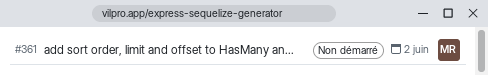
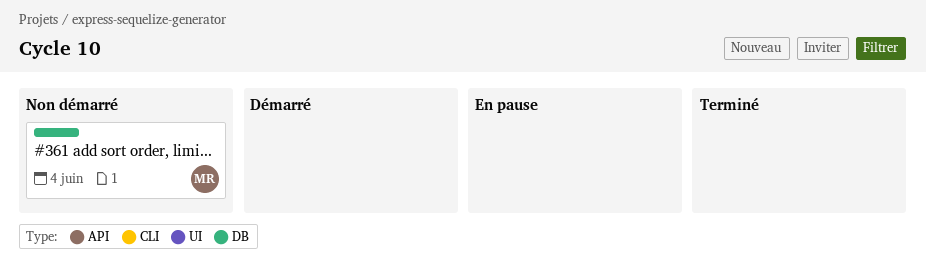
#361, due: Jun 2 -> Jun 4

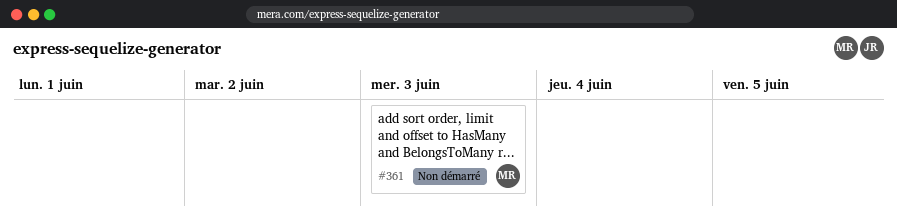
#361, due: Jun 4 -> Jun 3

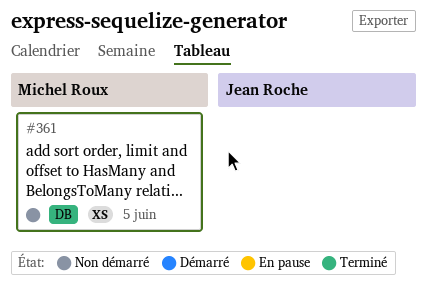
#361, due: Jun 3 -> Jun 5

